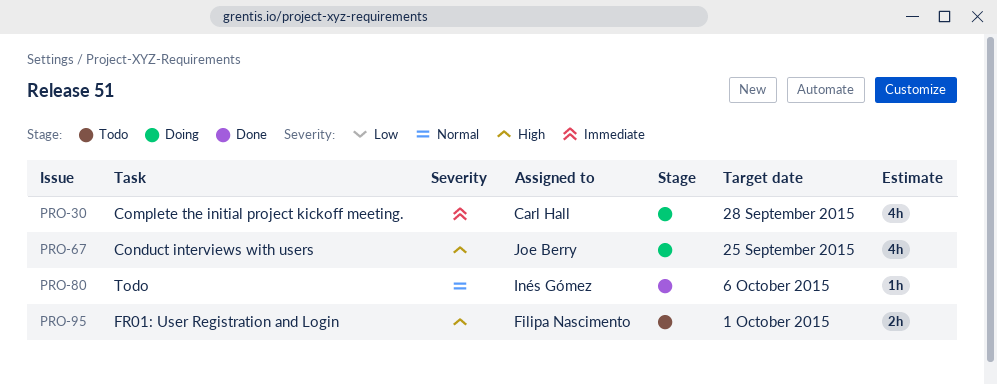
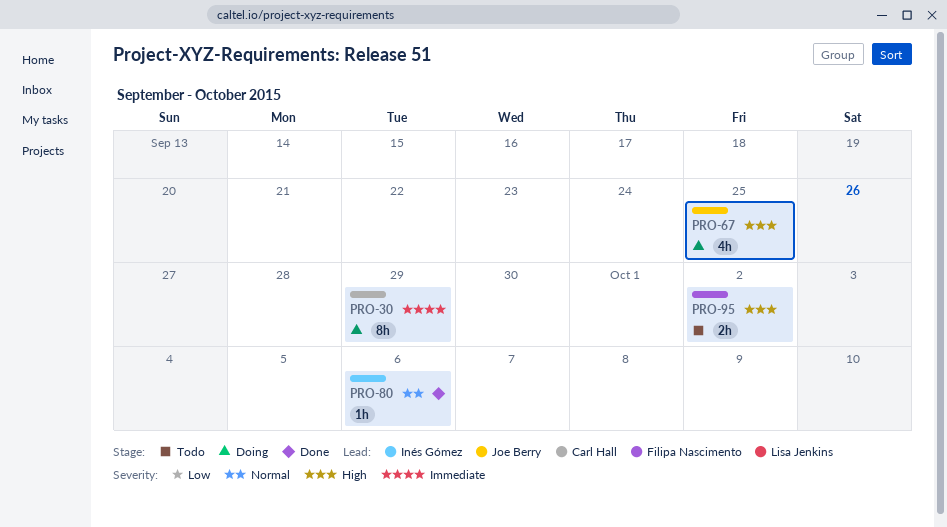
PRO-30, estimate: 4h -> 8h
PRO-30, due: Sep 28 -> Sep 29
PRO-95, due: Oct 1 -> Oct 2

